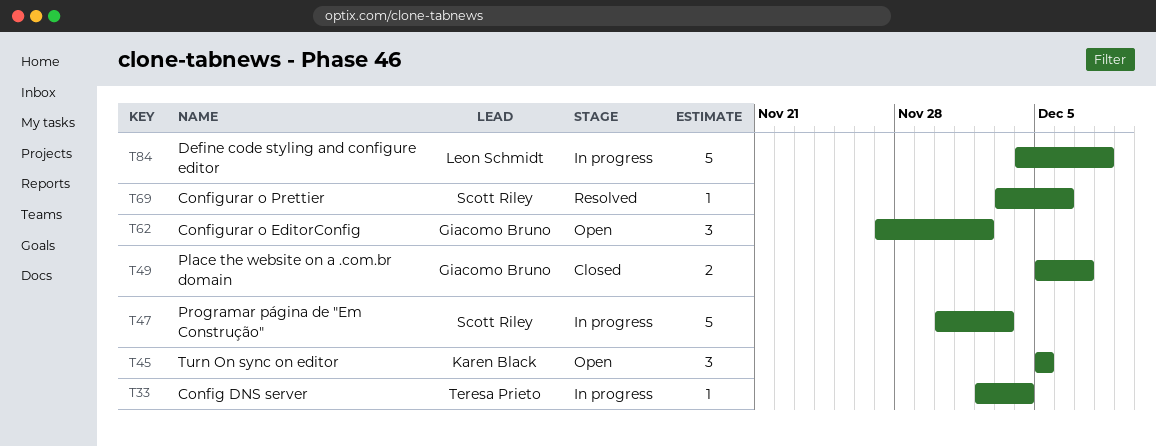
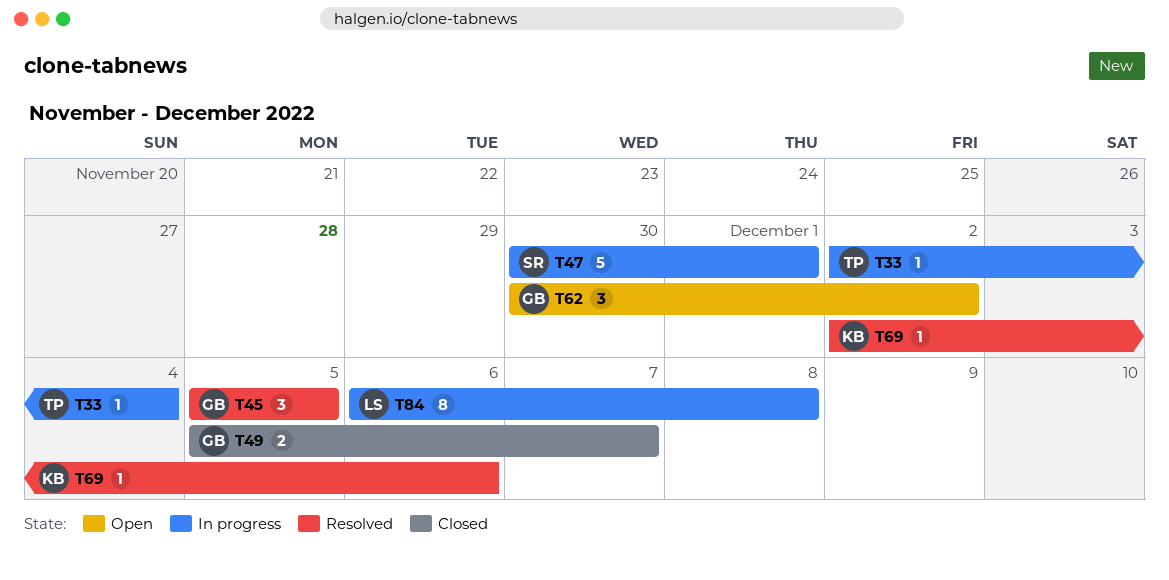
T45, status: Open -> Resolved
T45, owner: Karen Black -> Giacomo Bruno
T47, due: Dec 3 -> Dec 1
T62, start: Nov 27 -> Nov 30
T69, owner: Scott Riley -> Karen Black
T69, start: Dec 3 -> Dec 2
T84, estimate: 5 -> 8
T84, start: Dec 4 -> Dec 6

